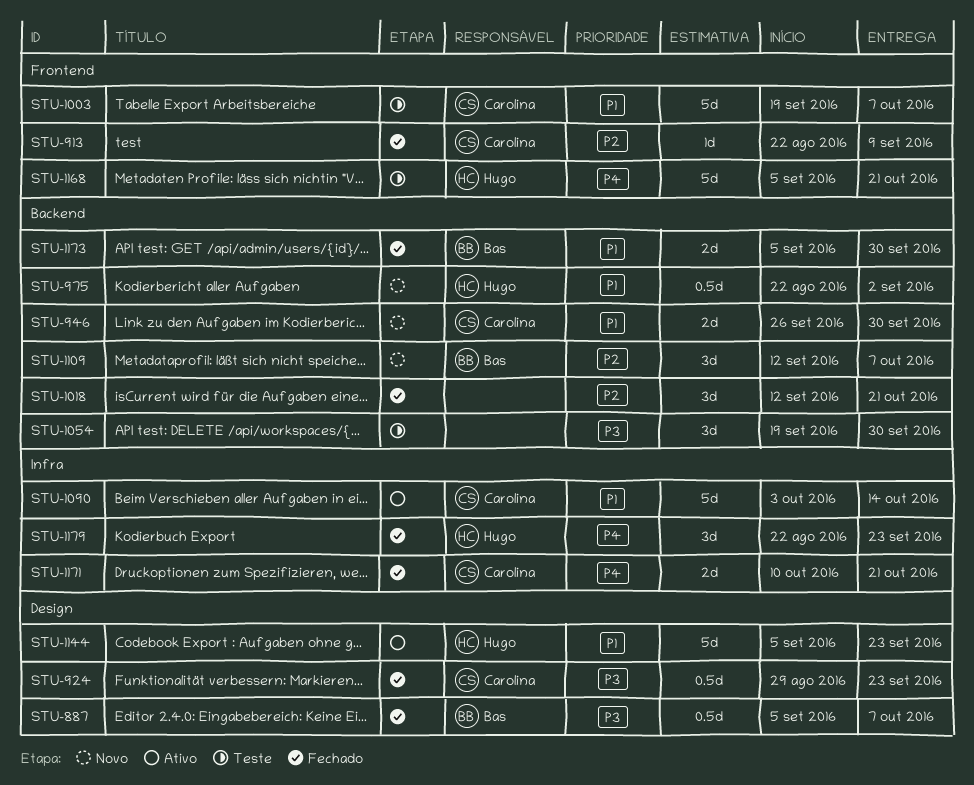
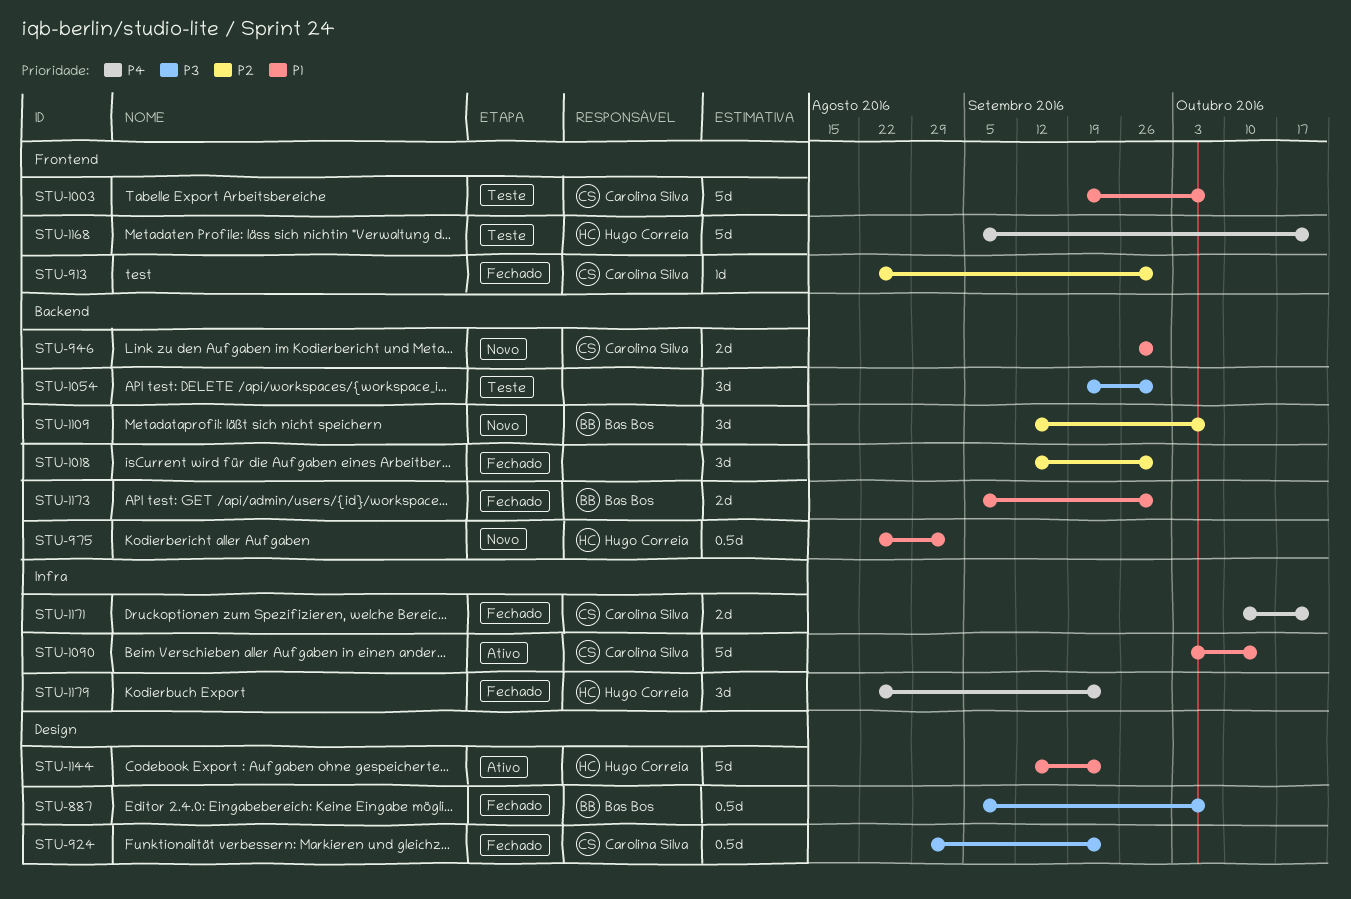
STU-913, due: Sep 9 -> Sep 30
STU-1018, due: Oct 21 -> Sep 30
STU-1144, start: Sep 5 -> Sep 12

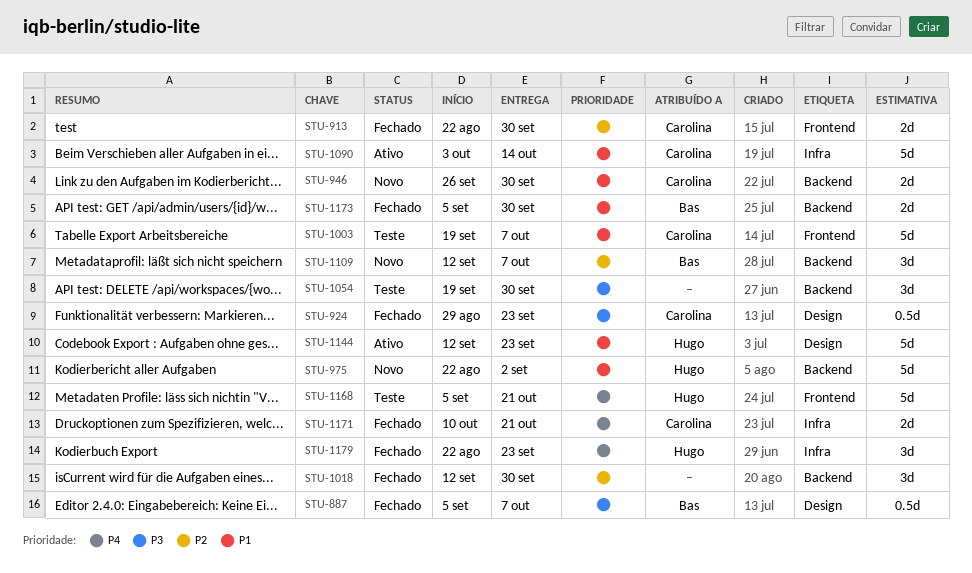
STU-913, estimate: 1d -> 2d
STU-975, estimate: 0.5d -> 5d

